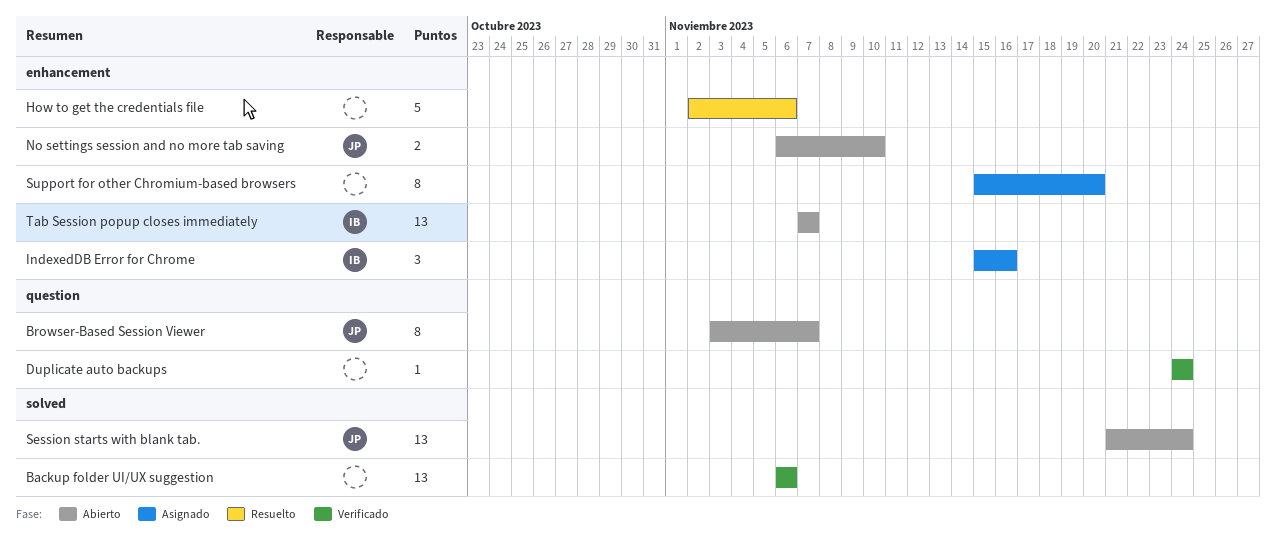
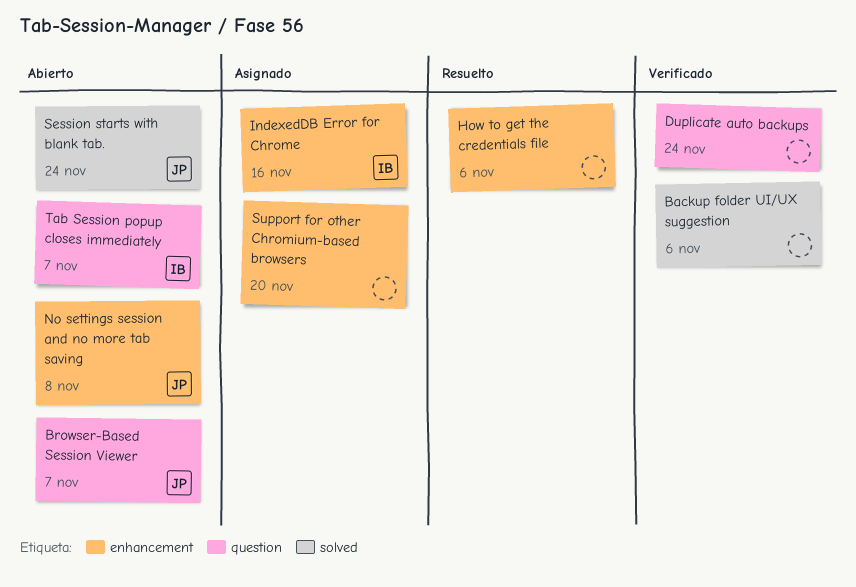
No settings session and no more tab saving, due: Nov 10 -> Nov 8
Tab Session popup closes immediately, label: enhancement -> question

